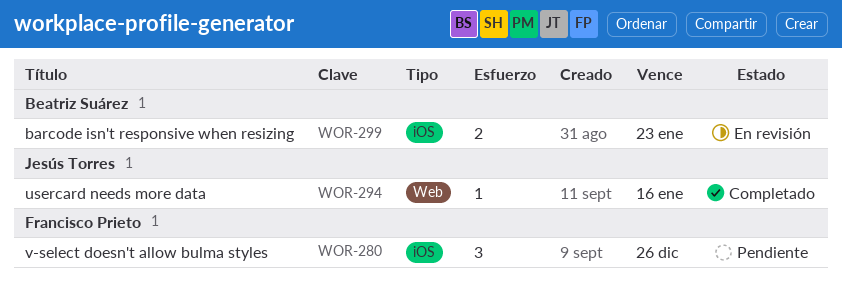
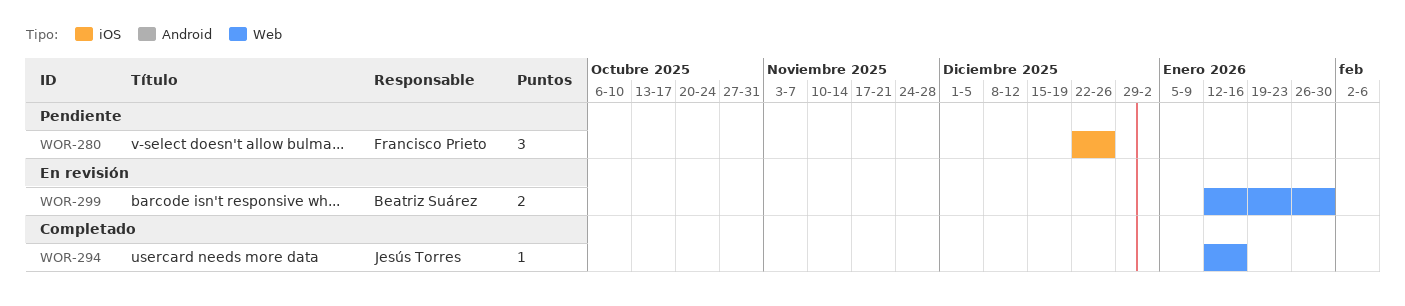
WOR-299, label: iOS -> Web
WOR-299, due: Jan 23 -> Jan 30

